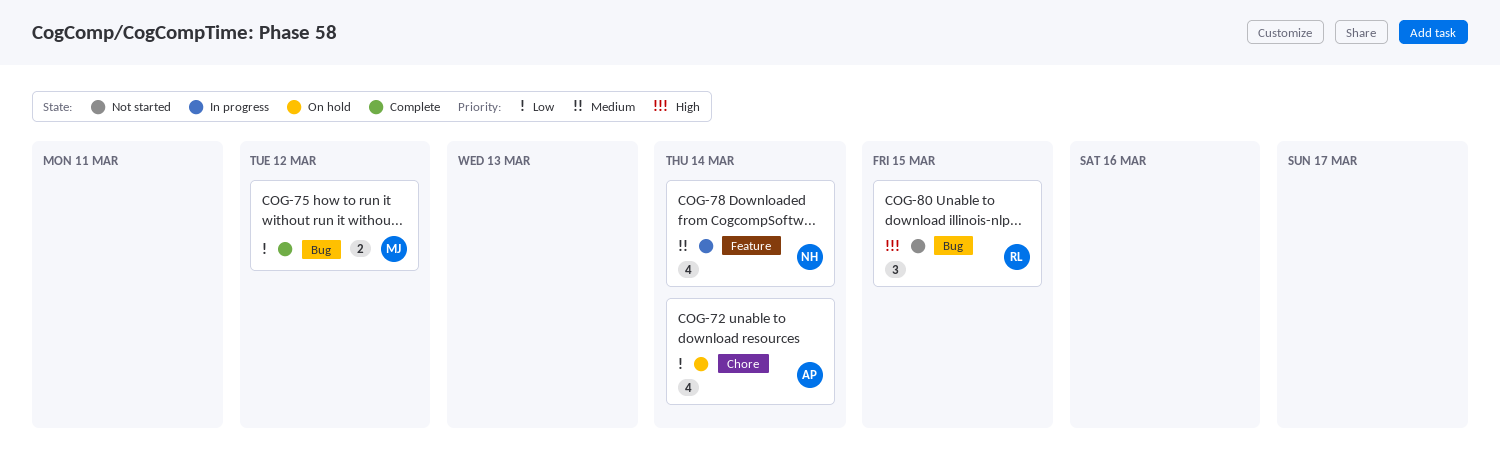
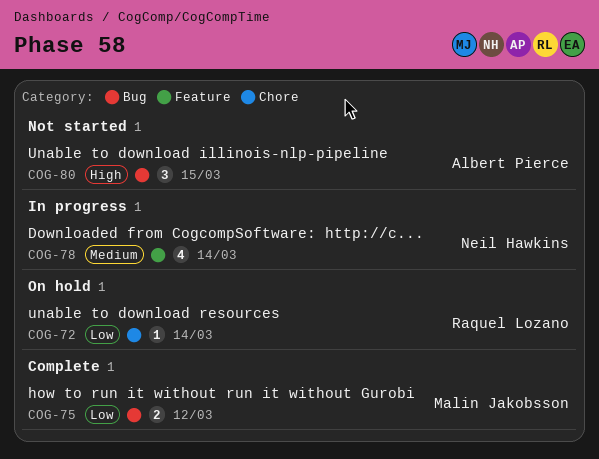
COG-72, owner: Albert Pierce -> Raquel Lozano
COG-72, estimate: 4 -> 1
COG-80, owner: Raquel Lozano -> Albert Pierce

